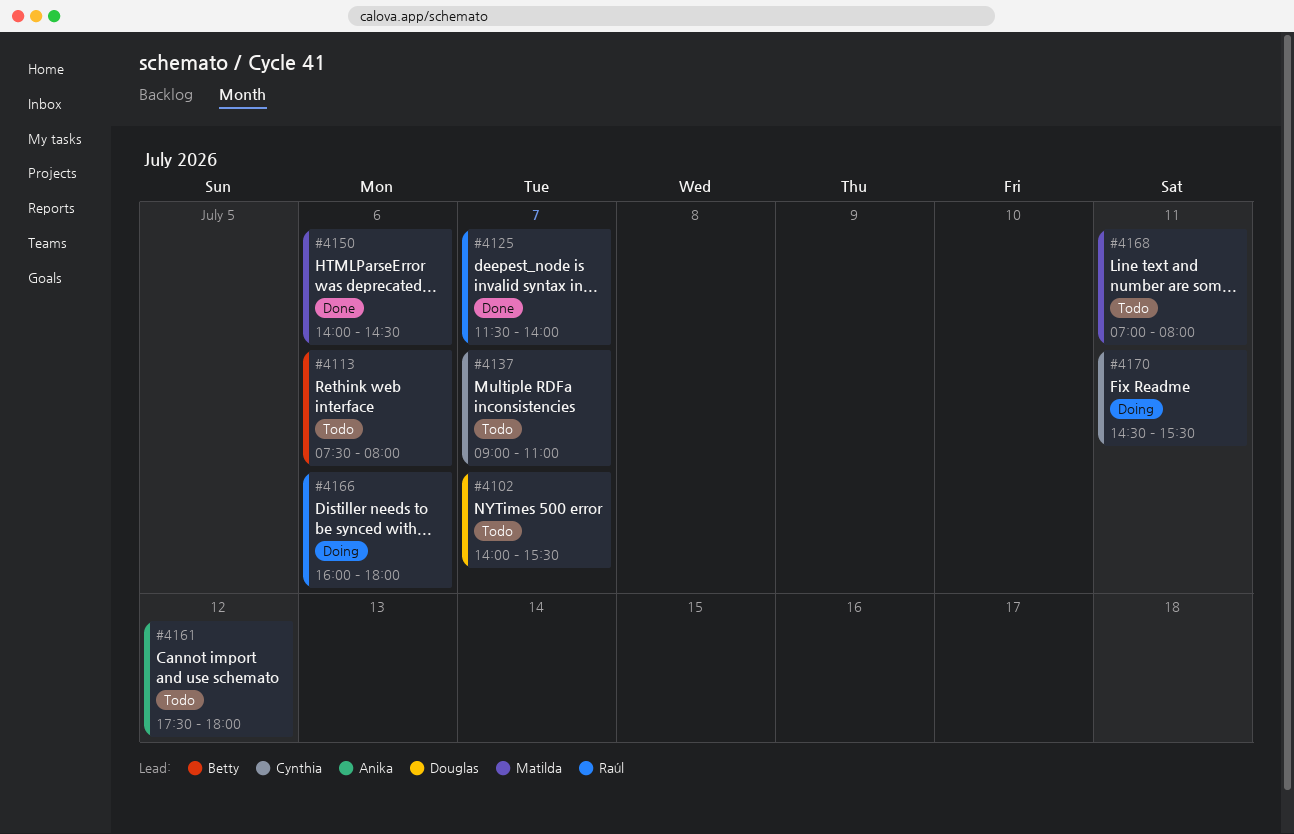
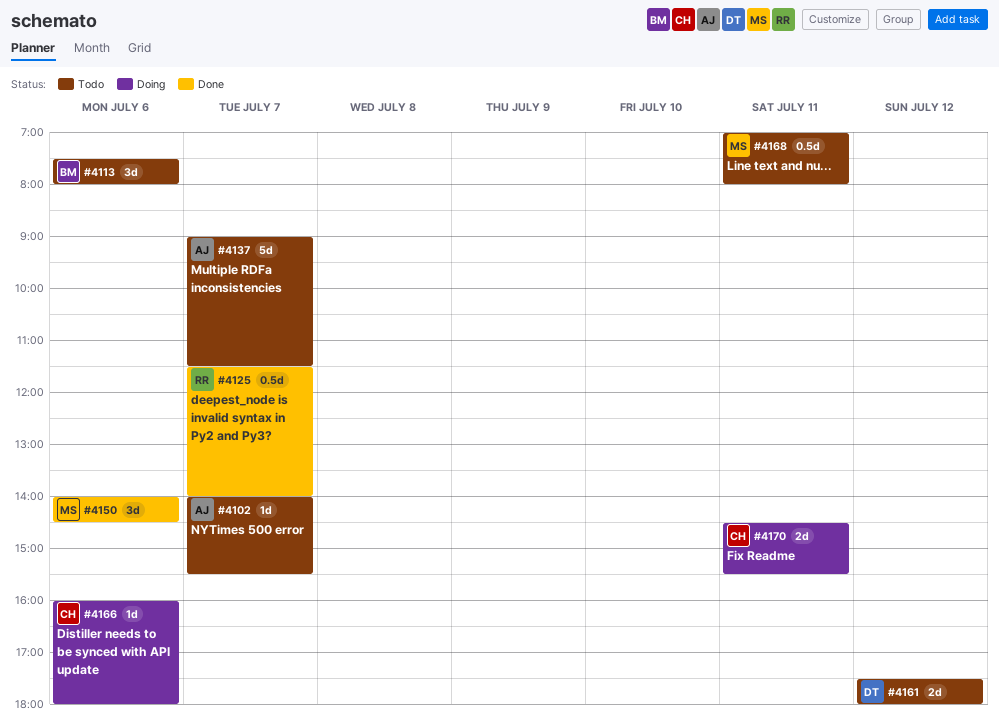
#4102, owner: Douglas -> Anika
#4137, owner: Cynthia -> Anika
#4137, ends: 11:00 -> 11:30
#4161, owner: Anika -> Douglas
#4166, owner: Raúl -> Cynthia

